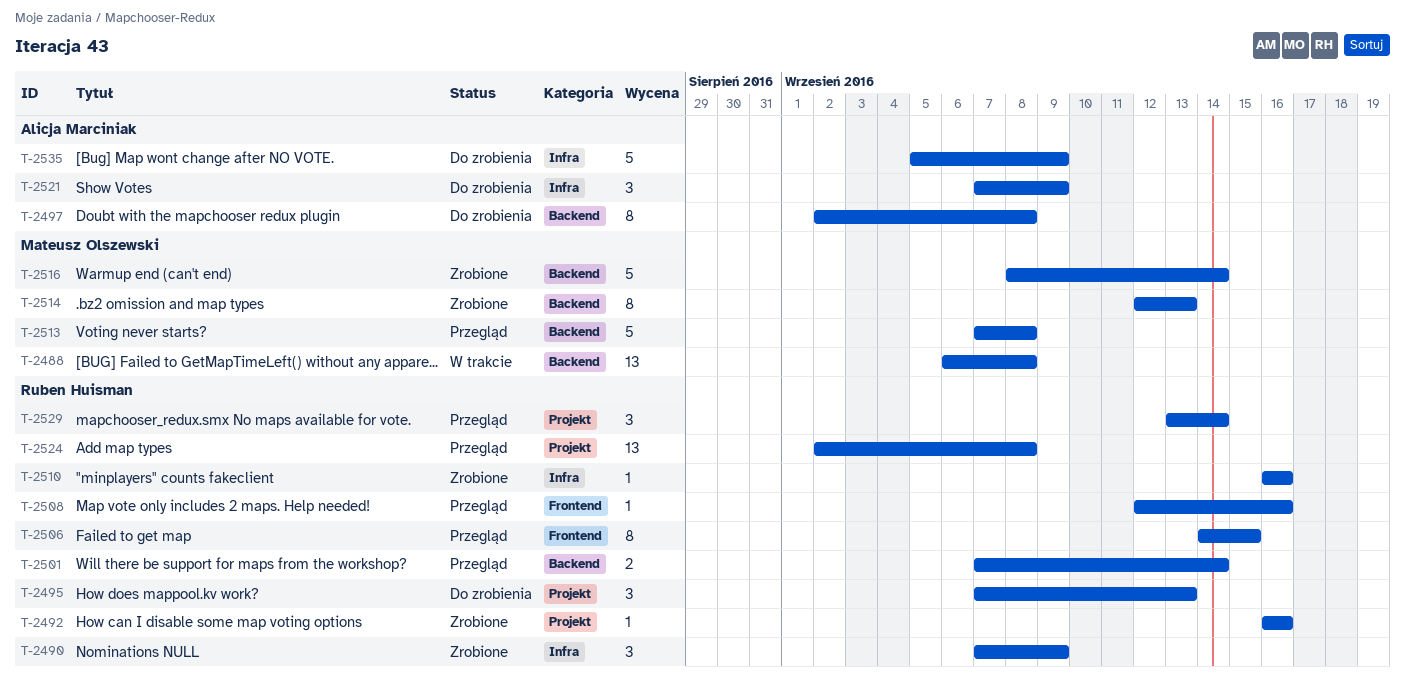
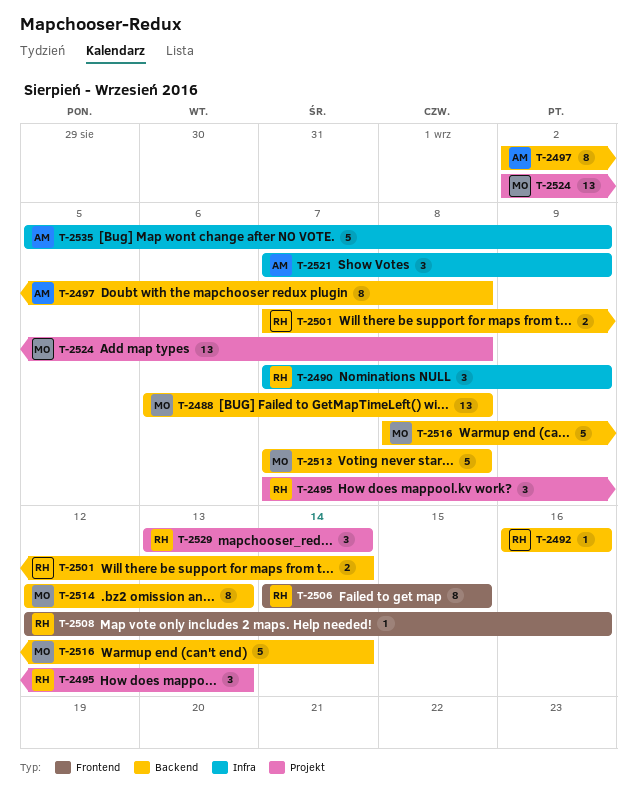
T-2492, label: Projekt -> Backend
T-2510: present -> none
T-2524, owner: Ruben Huisman -> Mateusz Olszewski

